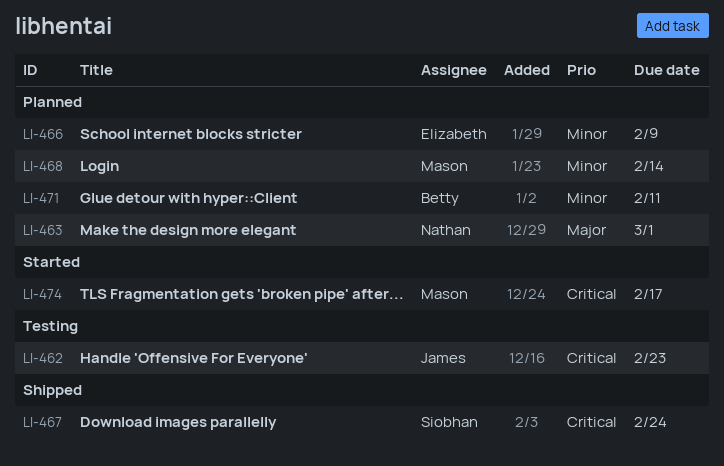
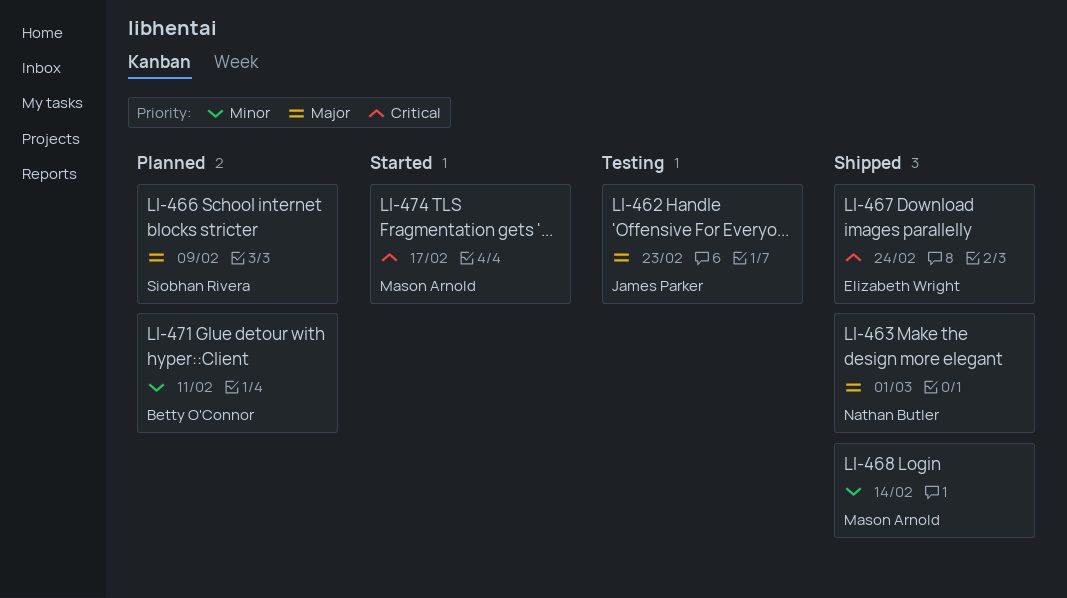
LI-462, priority: Critical -> Major
LI-463, status: Planned -> Shipped
LI-466, owner: Elizabeth Wright -> Siobhan Rivera
LI-466, priority: Minor -> Major
LI-467, owner: Siobhan Rivera -> Elizabeth Wright
LI-468, status: Planned -> Shipped

